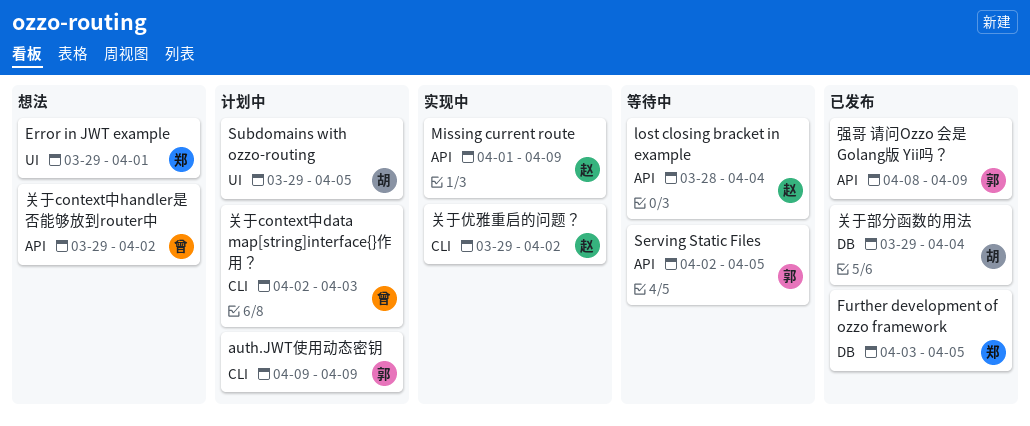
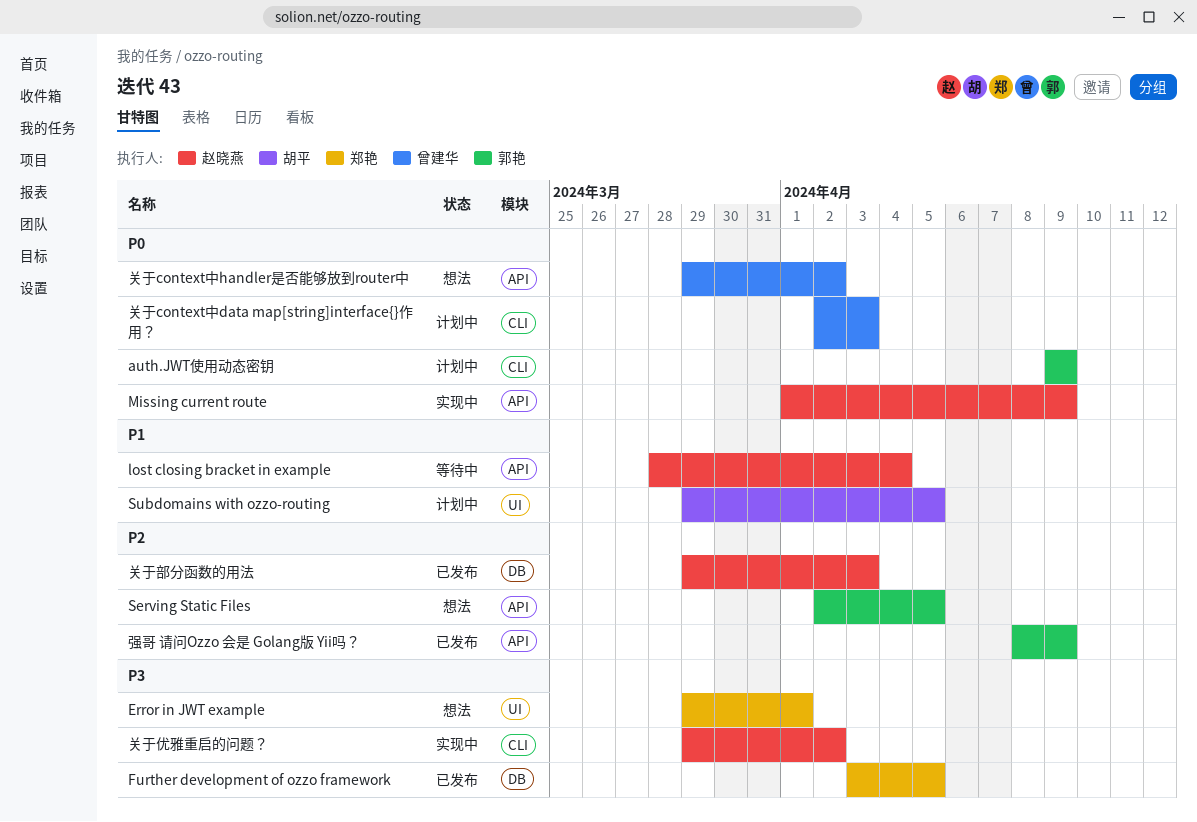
Serving Static Files, status: 等待中 -> 想法
关于部分函数的用法, owner: 胡平 -> 赵晓燕
关于部分函数的用法, due: Apr 4 -> Apr 3

